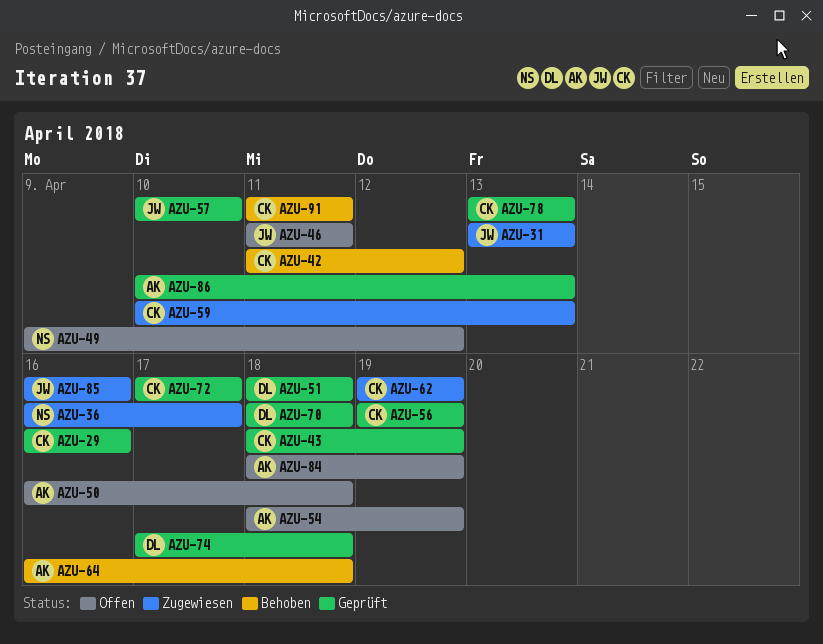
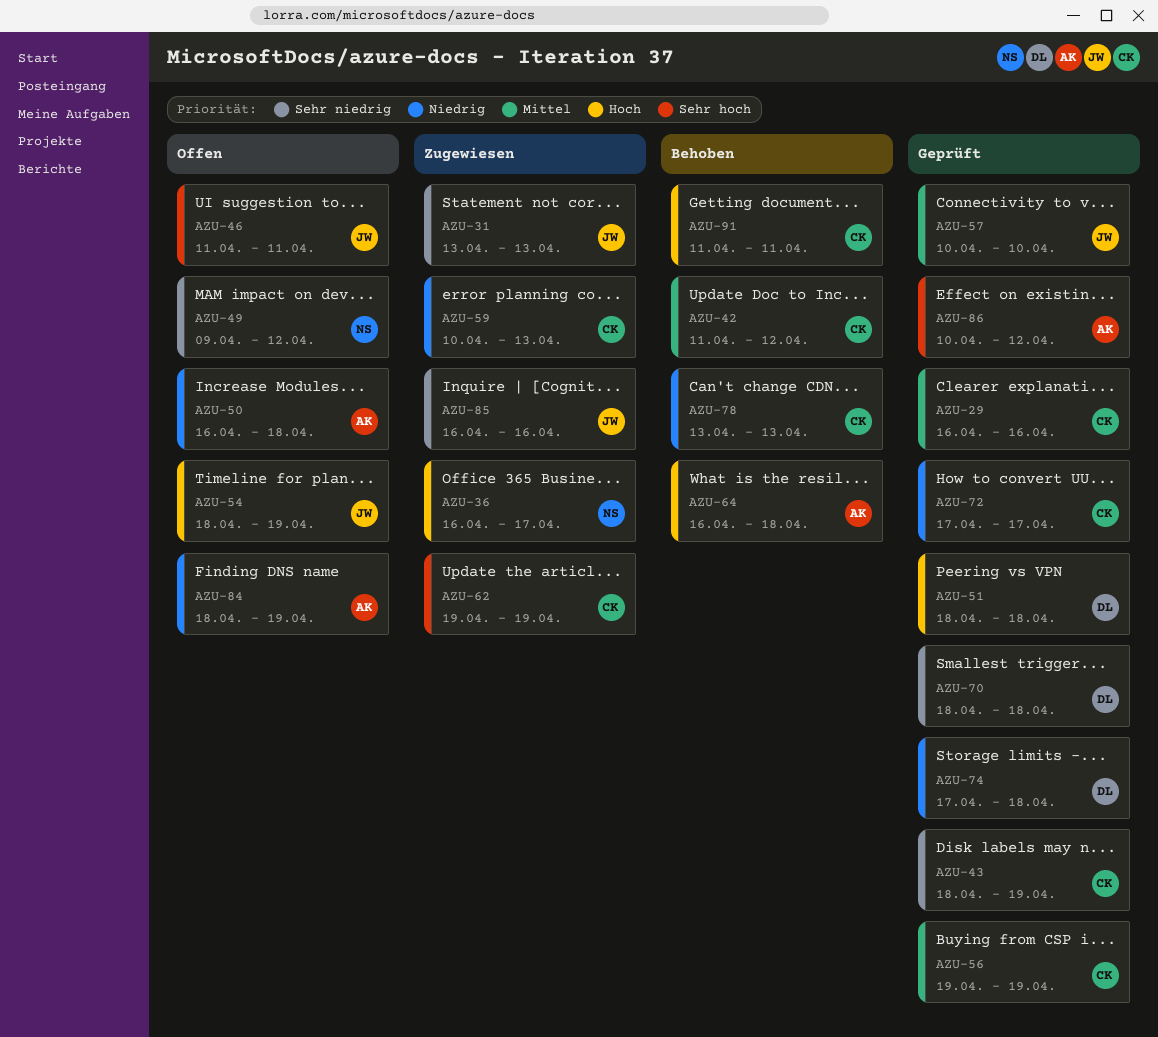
AZU-54, owner: AK -> JW
AZU-78, status: Geprüft -> Behoben
AZU-86, due: Apr 13 -> Apr 12

